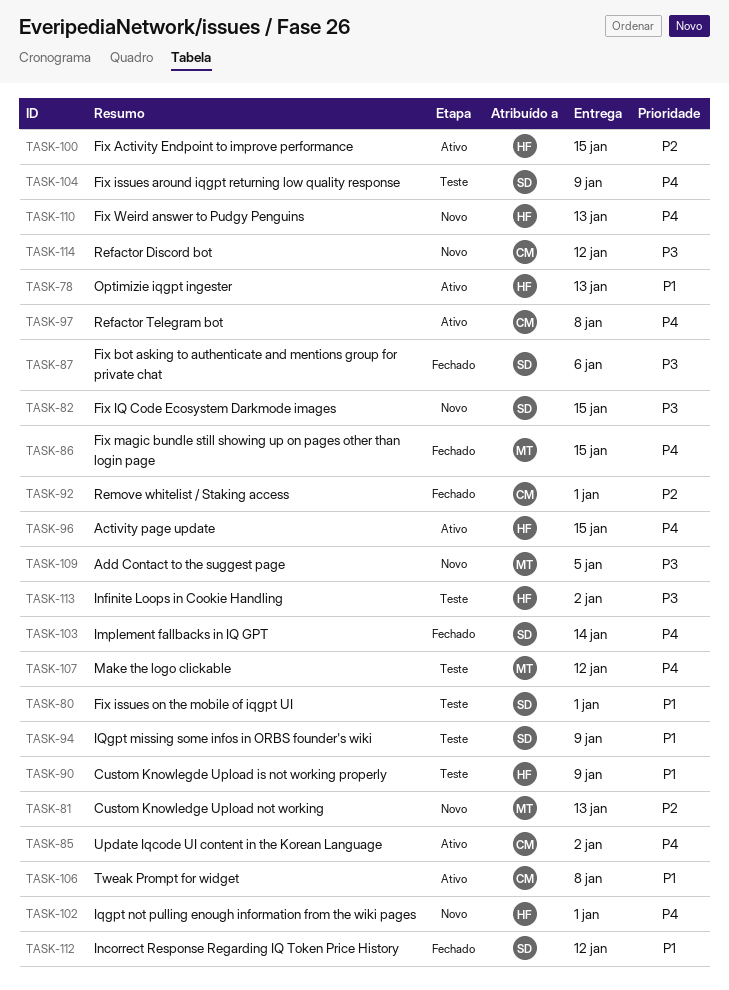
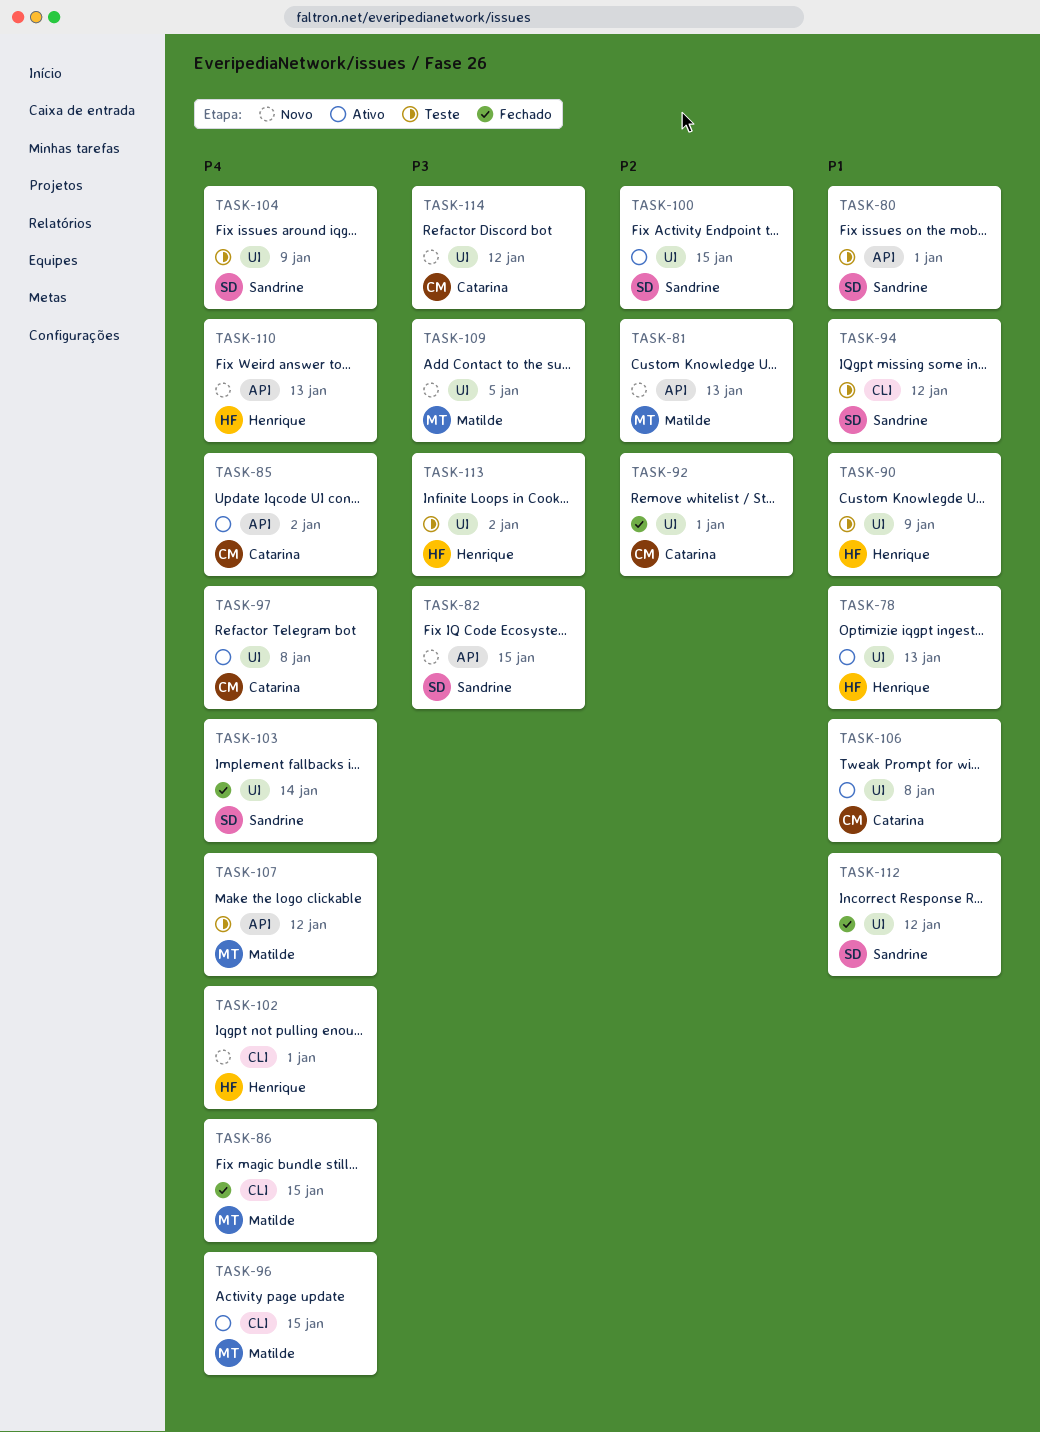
TASK-87: present -> none
TASK-94, due: Jan 9 -> Jan 12
TASK-96, owner: Henrique -> Matilde
TASK-100, owner: Henrique -> Sandrine

